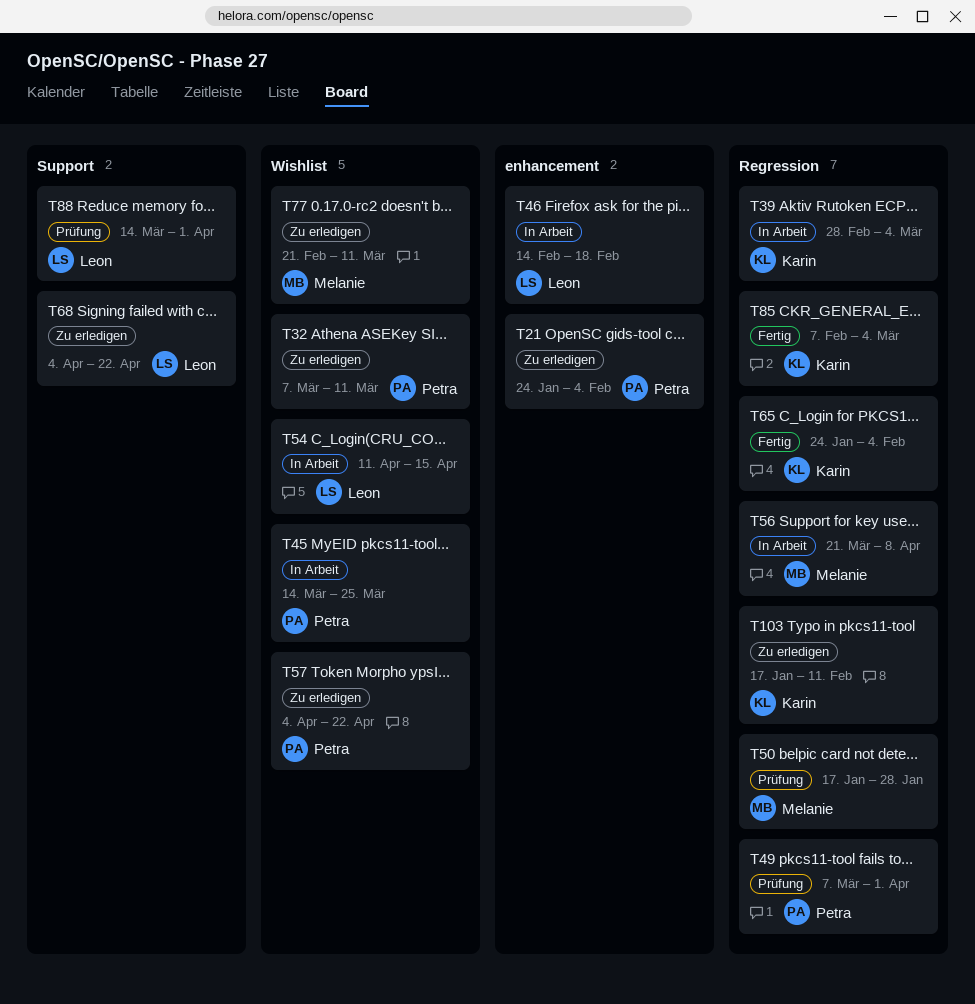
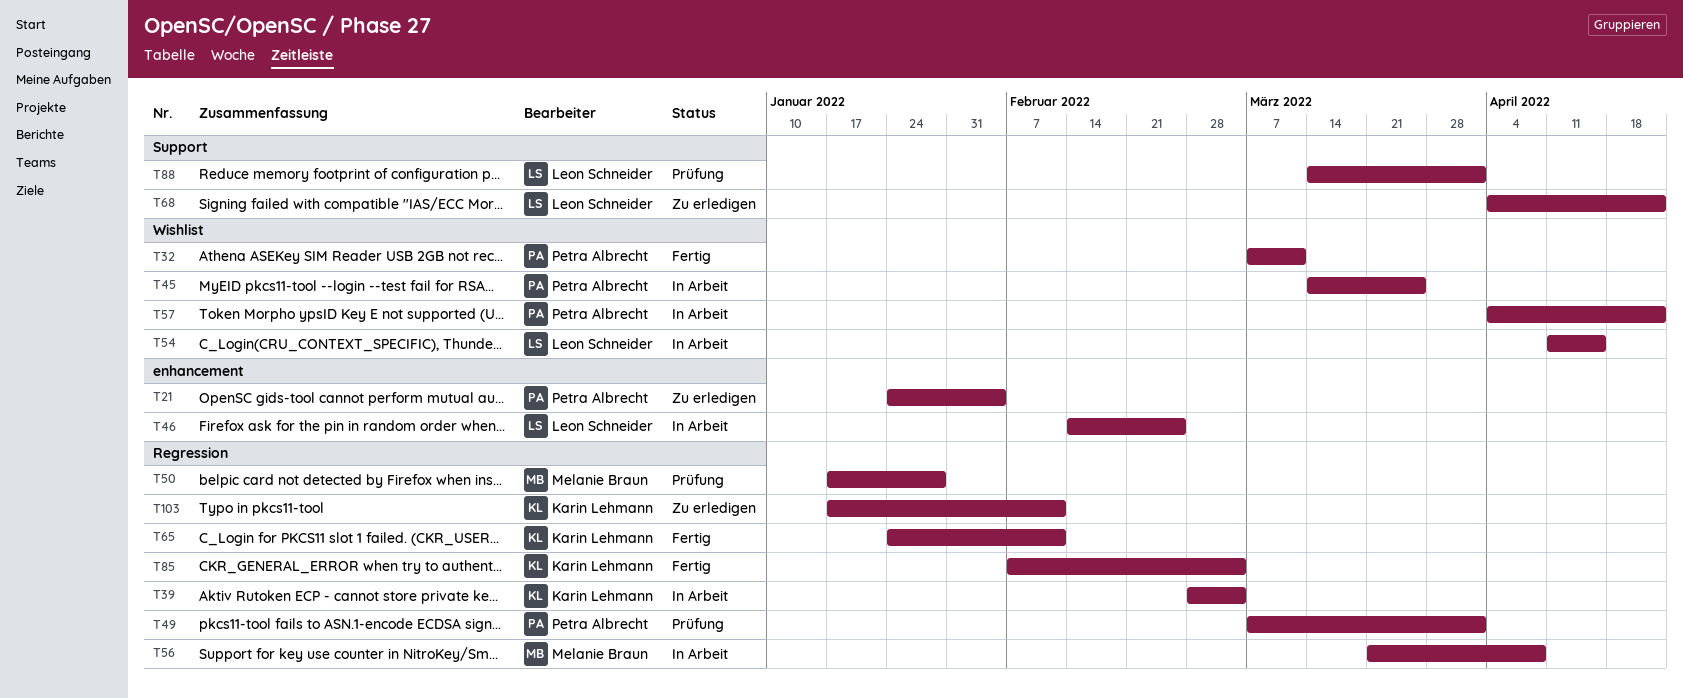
T32, status: Zu erledigen -> Fertig
T46, due: Feb 18 -> Feb 25
T57, status: Zu erledigen -> In Arbeit
T65, due: Feb 4 -> Feb 11
T77: present -> none

